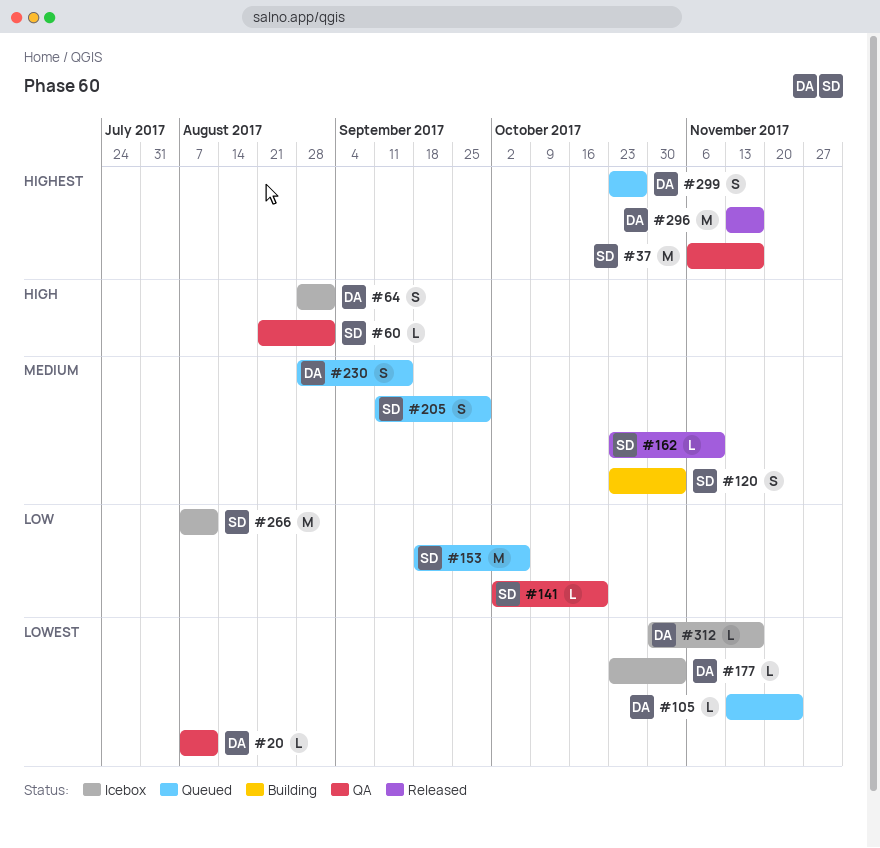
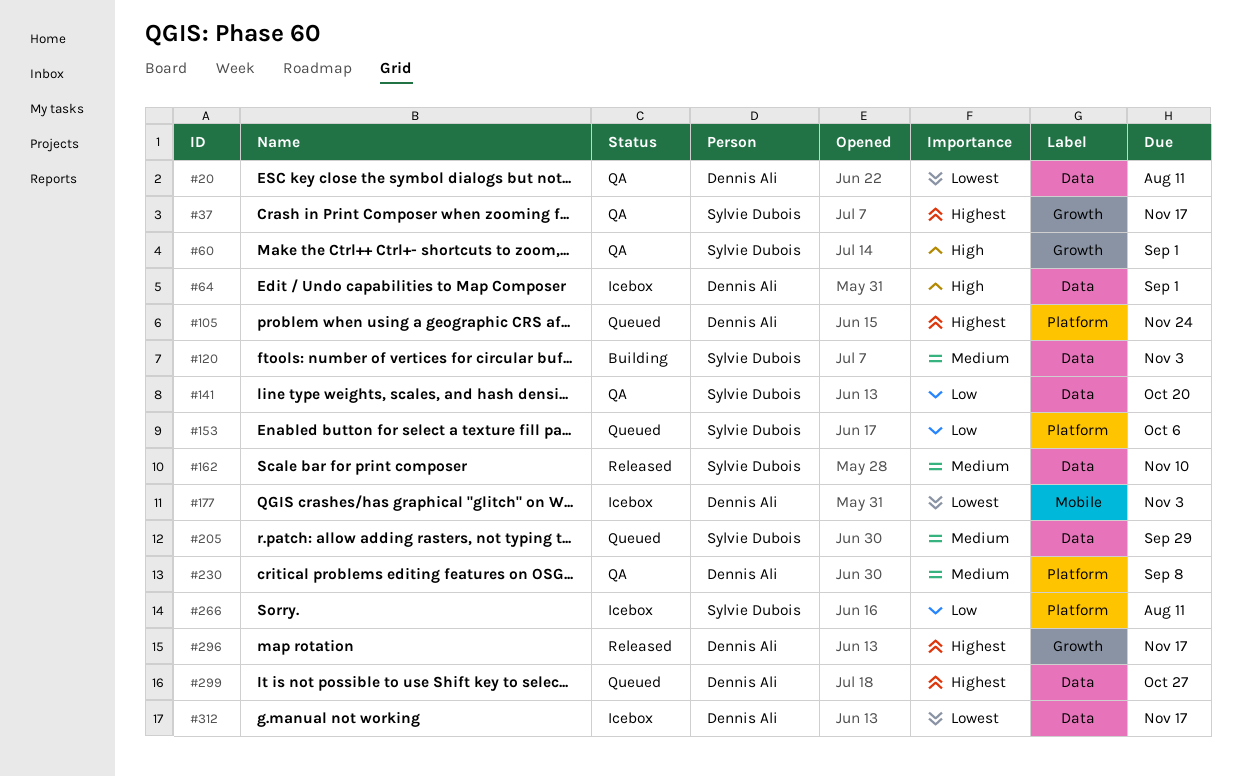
#105, priority: Lowest -> Highest
#230, status: Queued -> QA
#230, due: Sep 15 -> Sep 8

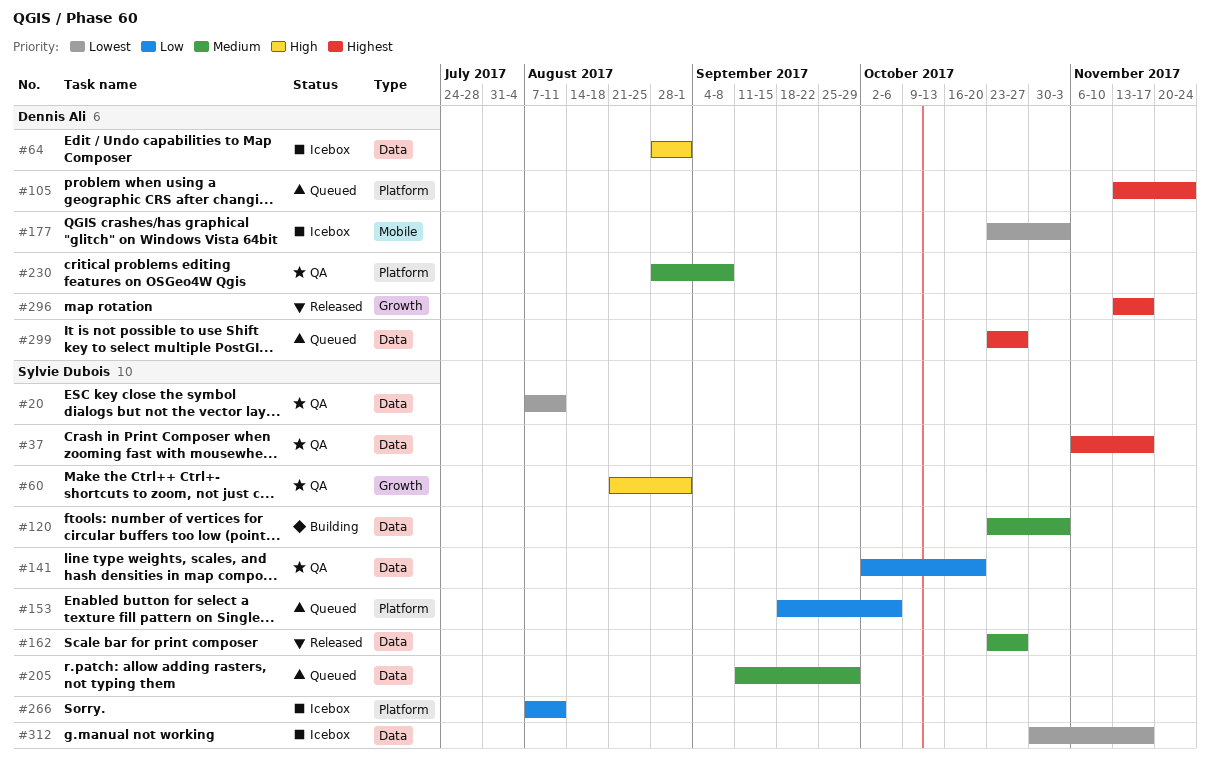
#20, owner: Dennis Ali -> Sylvie Dubois
#37, label: Growth -> Data
#162, due: Nov 10 -> Oct 27
#312, owner: Dennis Ali -> Sylvie Dubois

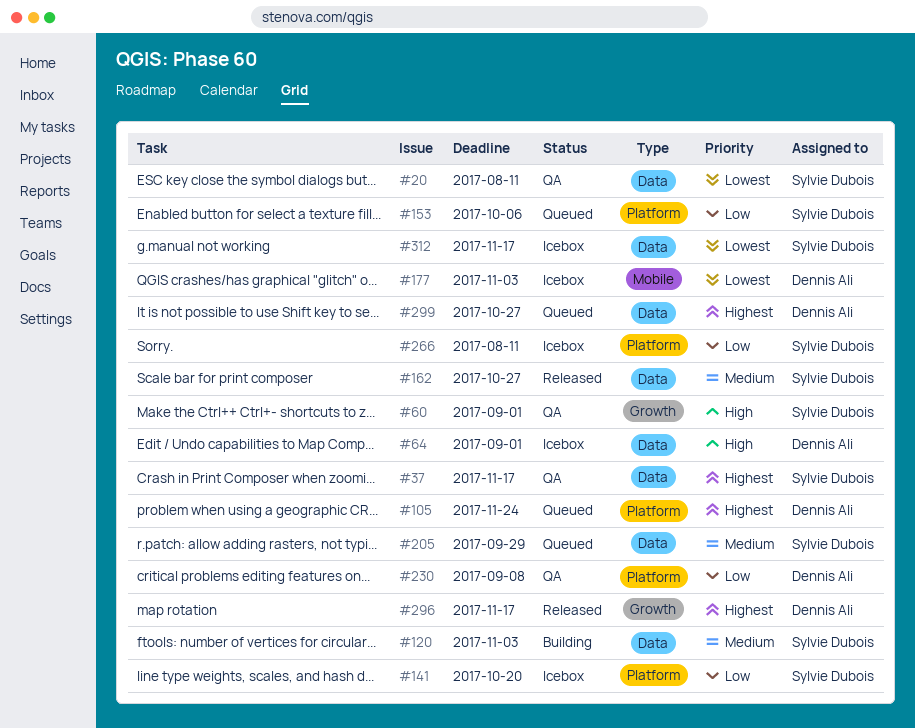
#141, status: QA -> Icebox
#141, label: Data -> Platform
#230, priority: Medium -> Low

